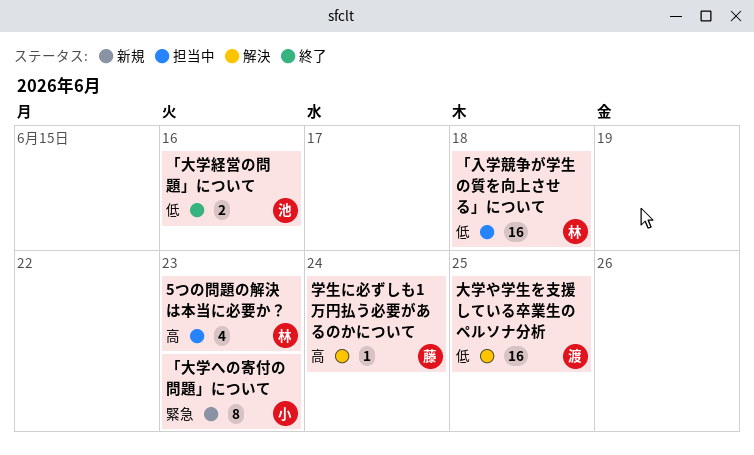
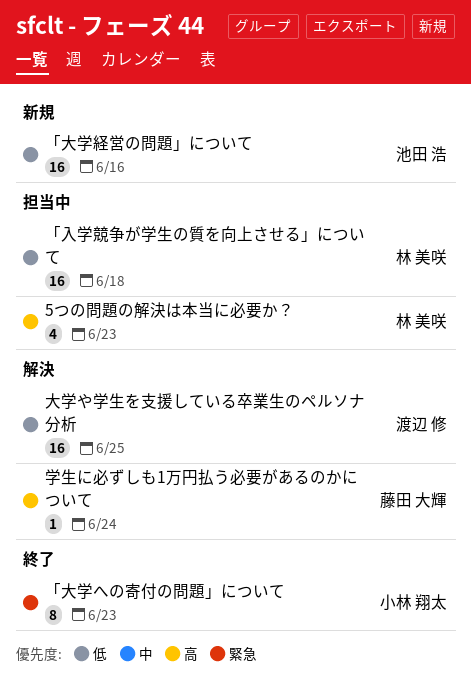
「大学への寄付の問題」について, status: 新規 -> 終了
「大学経営の問題」について, status: 終了 -> 新規
「大学経営の問題」について, estimate: 2 -> 16

